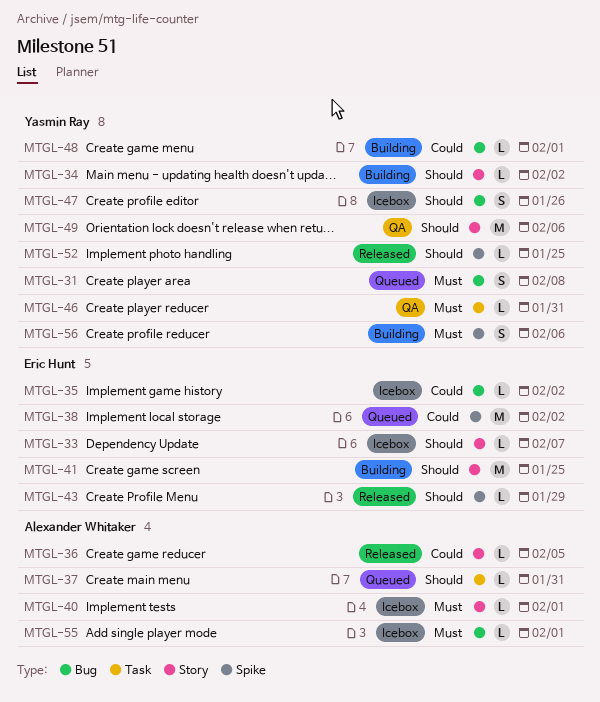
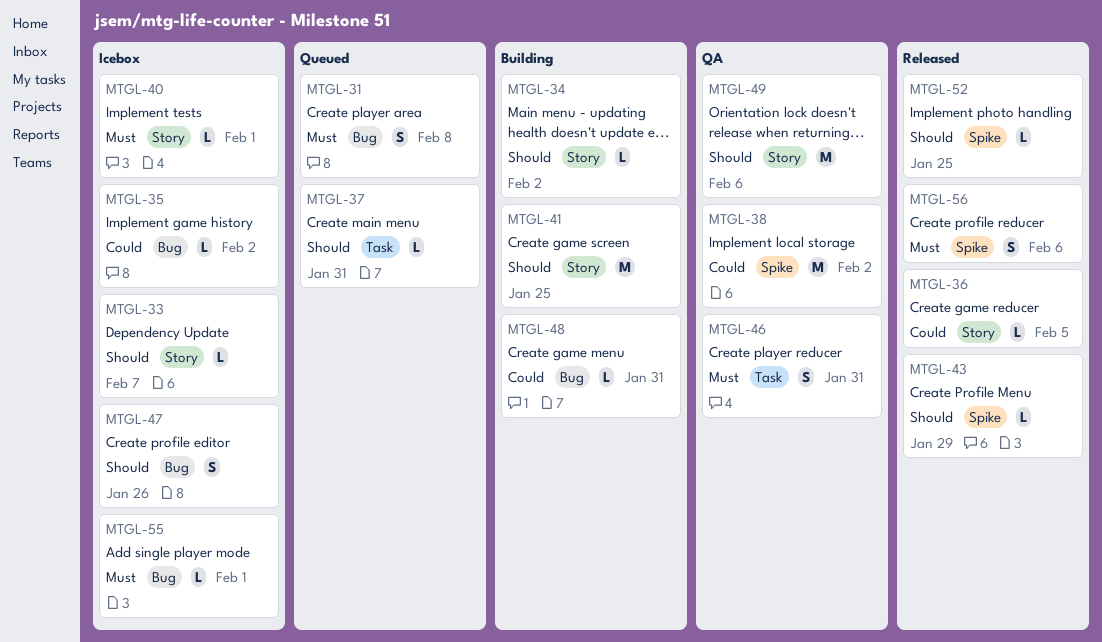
MTGL-38, status: Queued -> QA
MTGL-46, estimate: L -> S
MTGL-48, due: Feb 1 -> Jan 31
MTGL-56, status: Building -> Released

